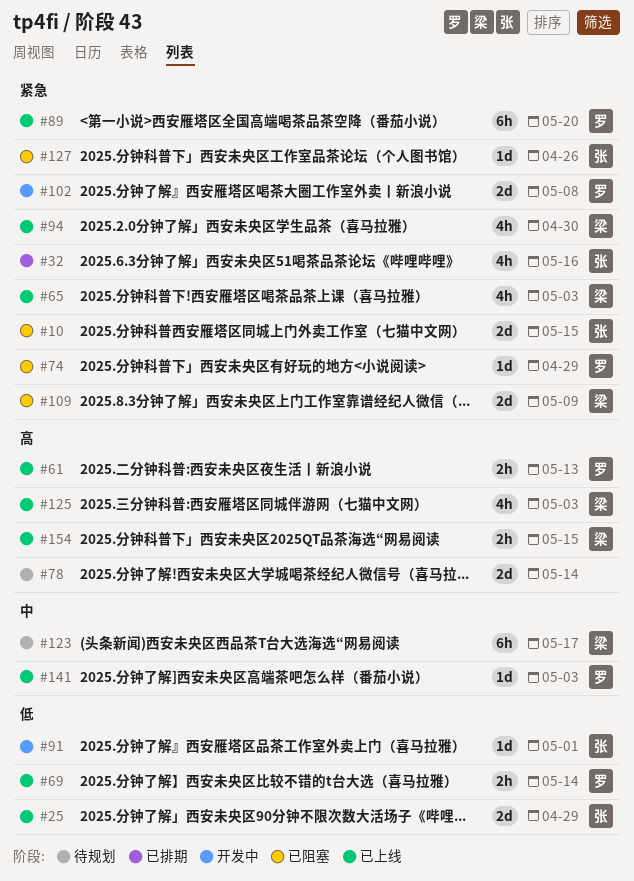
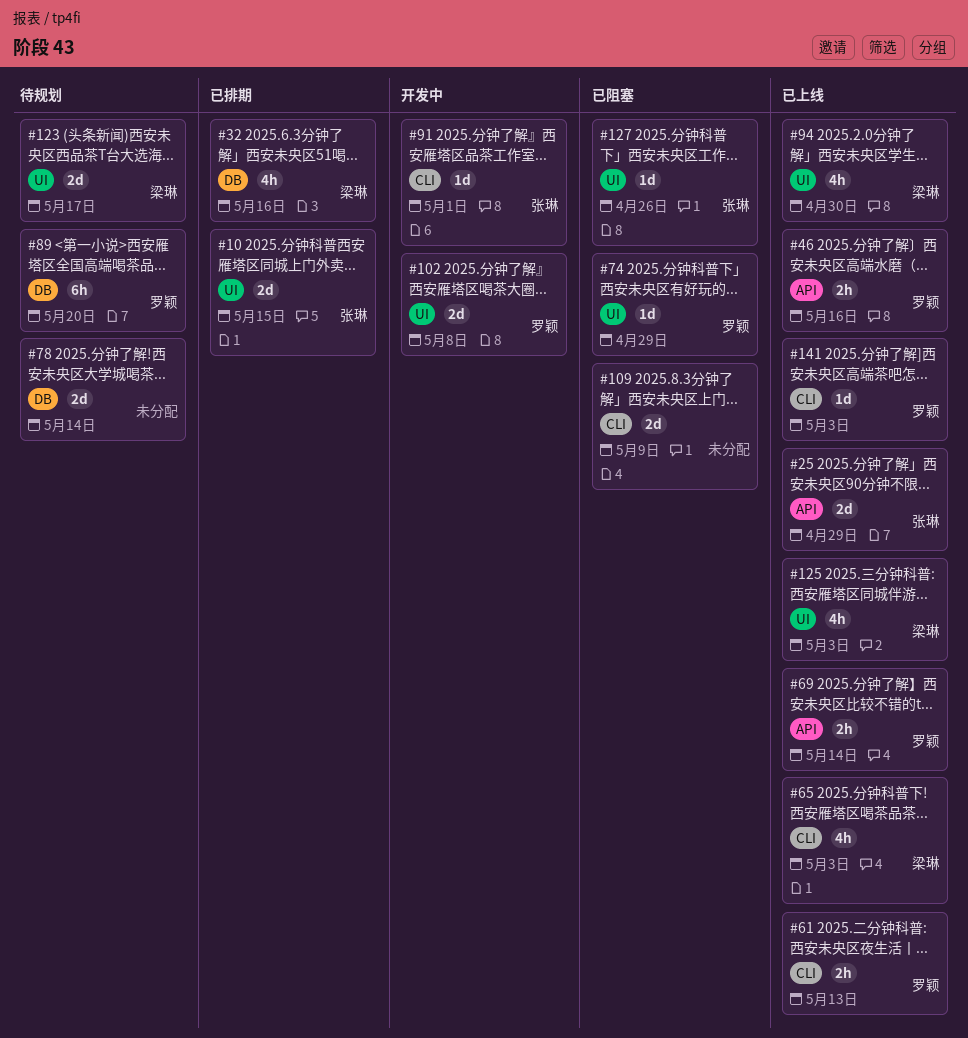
#10, status: 已阻塞 -> 已排期
#32, owner: 张琳 -> 梁琳
#46: none -> present
#89, status: 已上线 -> 待规划
#109, owner: 梁琳 -> none
#123, estimate: 6h -> 2d
#154: present -> none

